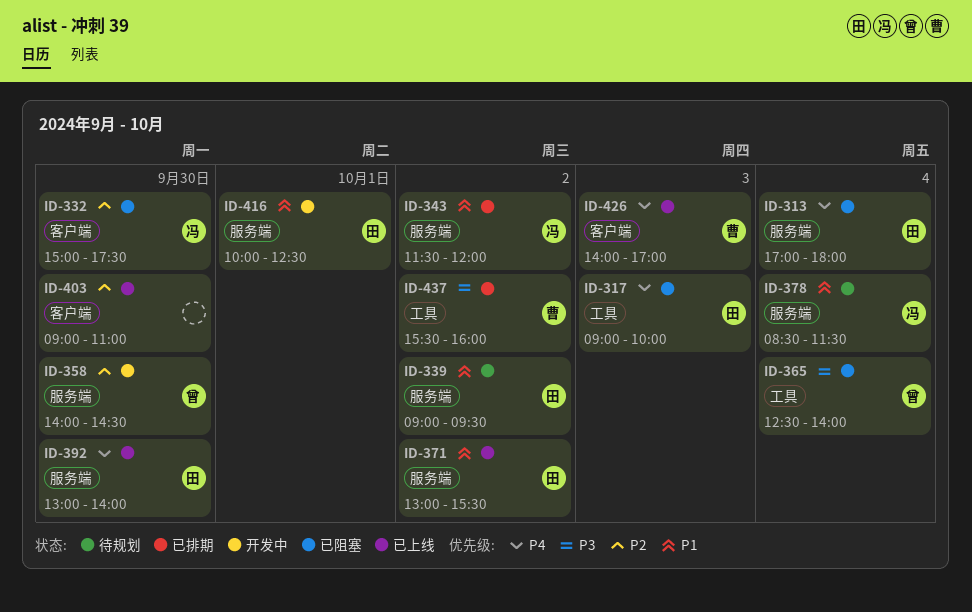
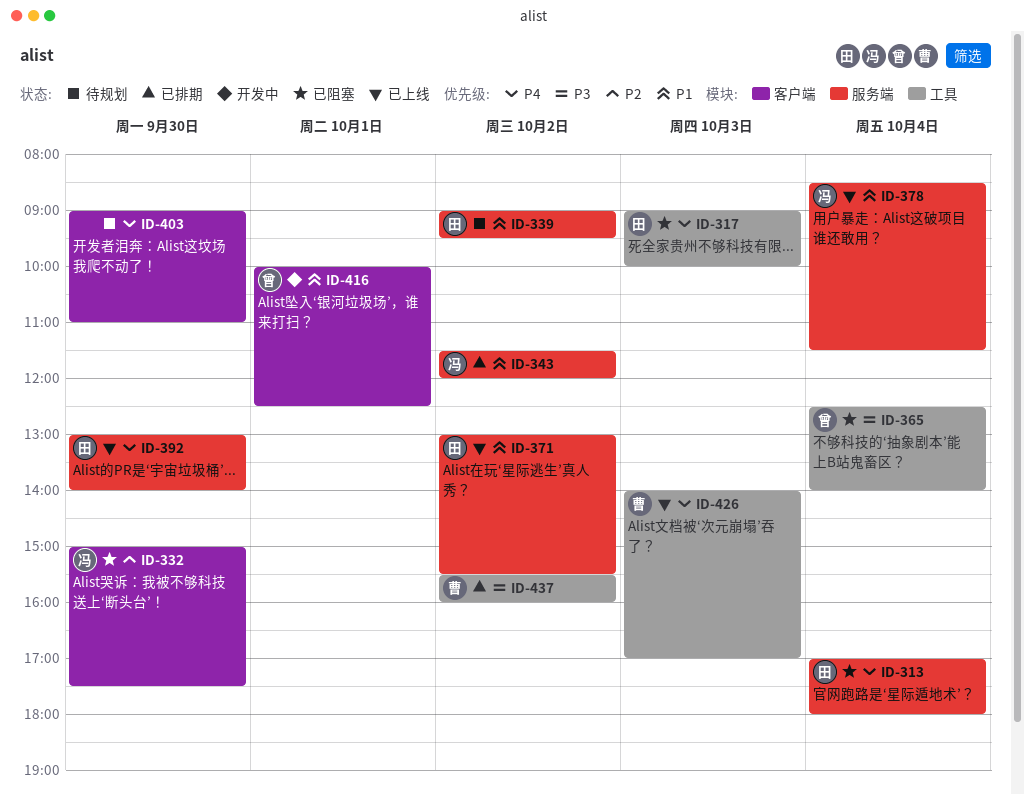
ID-358: present -> none
ID-378, status: 待规划 -> 已上线
ID-403, status: 已上线 -> 待规划
ID-403, priority: P2 -> P4
ID-416, owner: 田 -> 曾
ID-416, label: 服务端 -> 客户端
ID-426, label: 客户端 -> 工具

